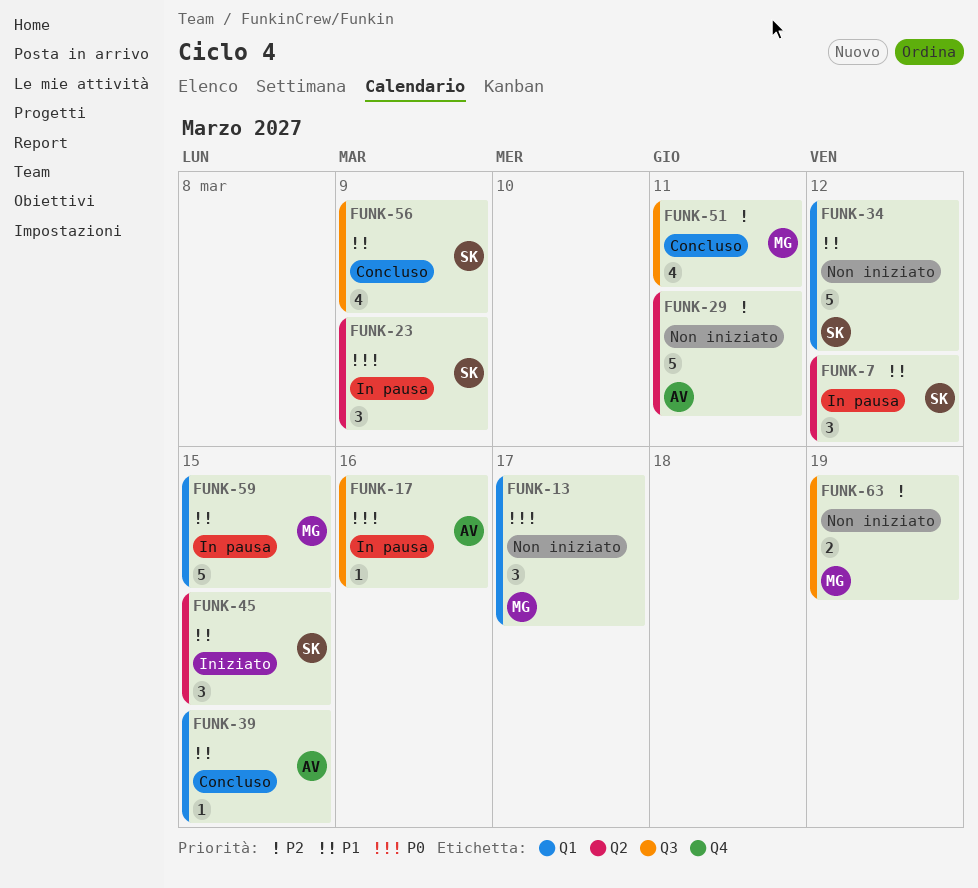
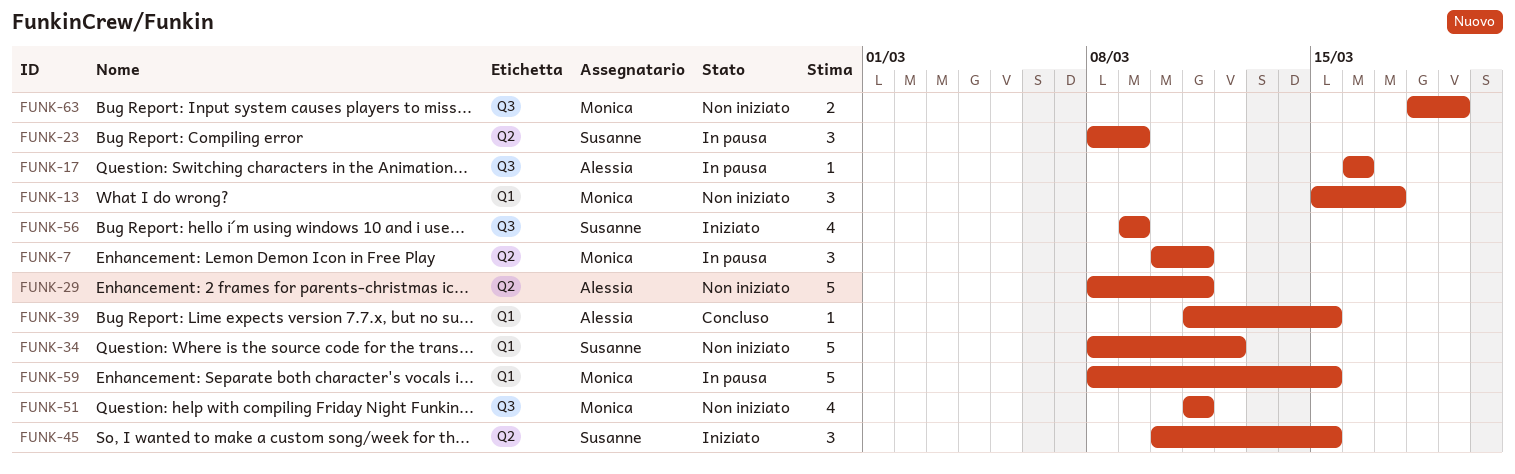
FUNK-7, owner: Susanne -> Monica
FUNK-7, due: Mar 12 -> Mar 11
FUNK-51, status: Concluso -> Non iniziato
FUNK-56, status: Concluso -> Iniziato

